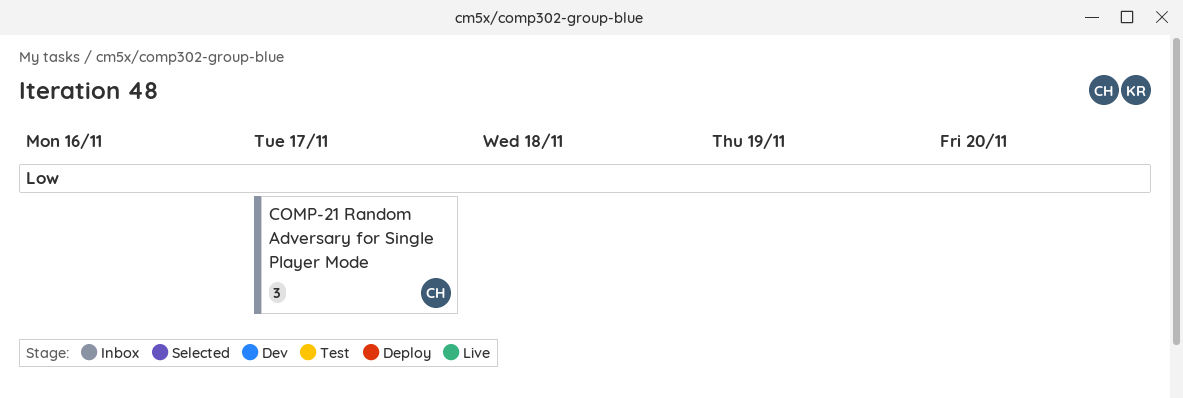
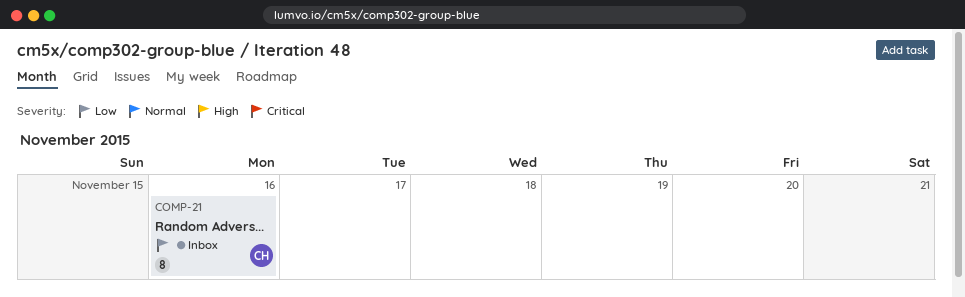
COMP-21, estimate: 3 -> 8
COMP-21, due: Nov 17 -> Nov 16

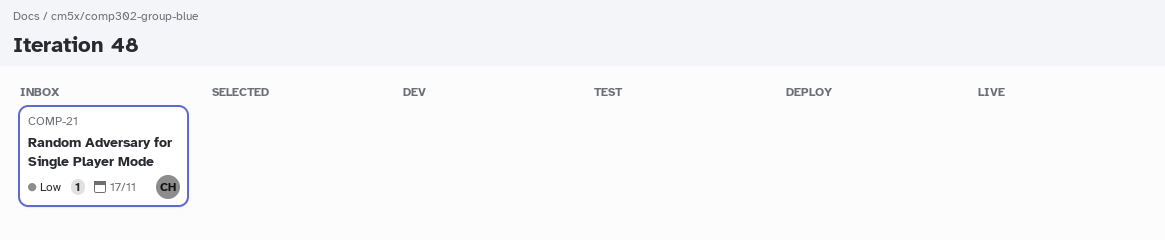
COMP-21, estimate: 8 -> 1
COMP-21, due: Nov 16 -> Nov 17

